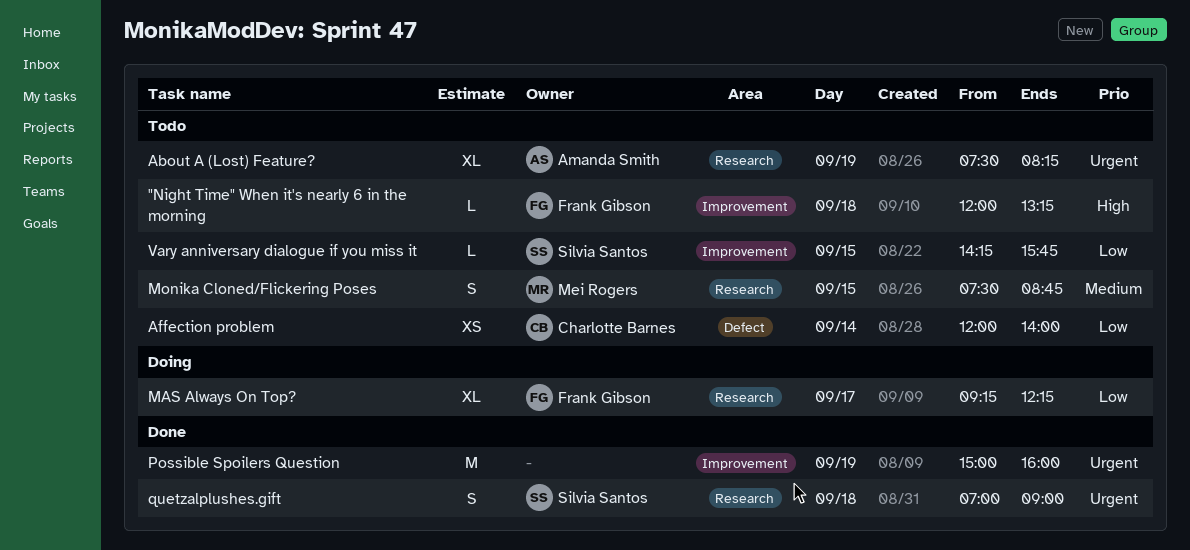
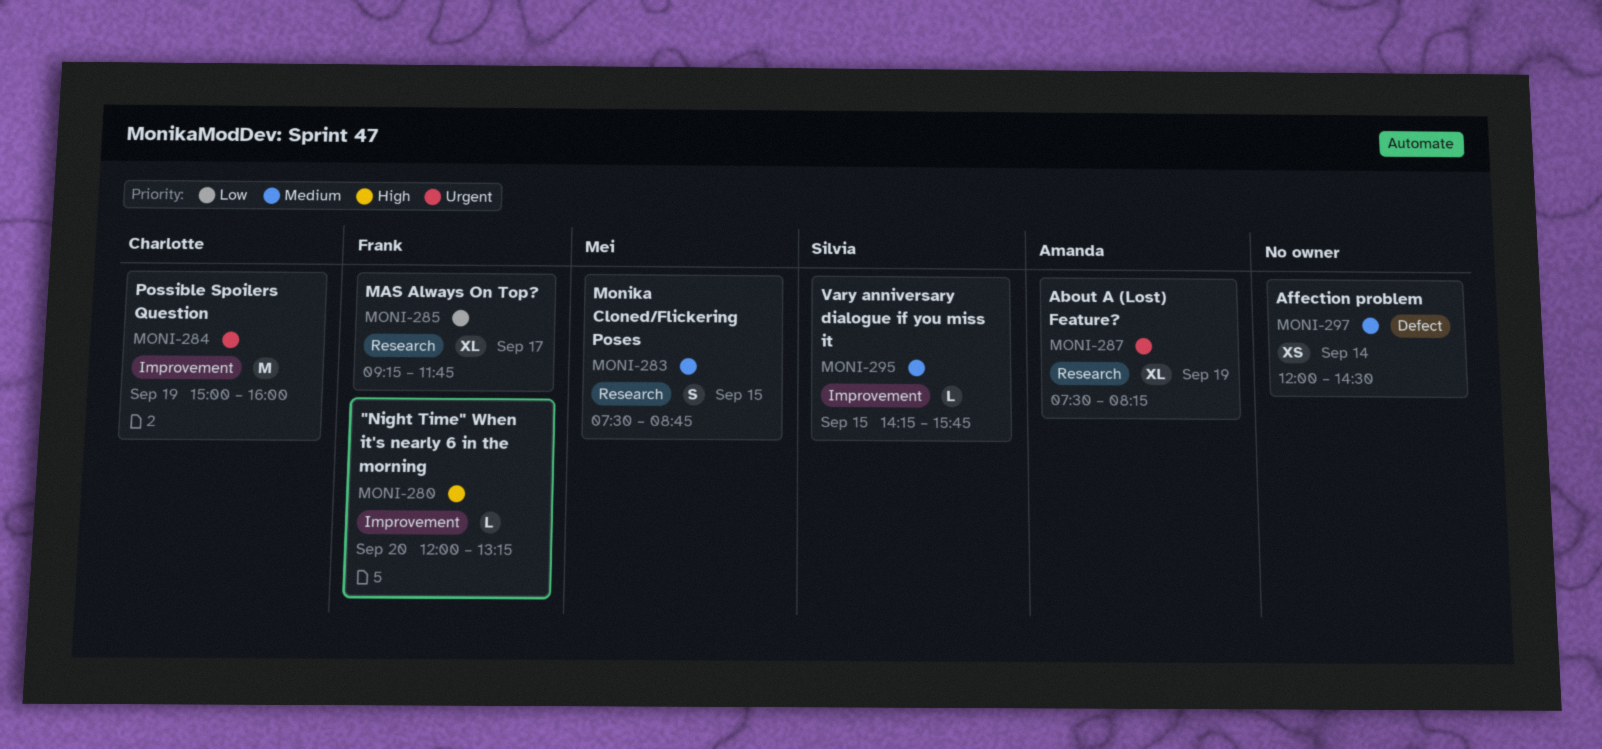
"Night Time" When it's nearly 6 in the morning, day: Sep 18 -> Sep 20
Affection problem, owner: Charlotte Barnes -> none
Affection problem, priority: Low -> Medium
Affection problem, ends: 14:00 -> 14:30
MAS Always On Top?, ends: 12:15 -> 11:45
Possible Spoilers Question, owner: none -> Charlotte Barnes
quetzalplushes.gift: present -> none
Vary anniversary dialogue if you miss it, priority: Low -> Medium

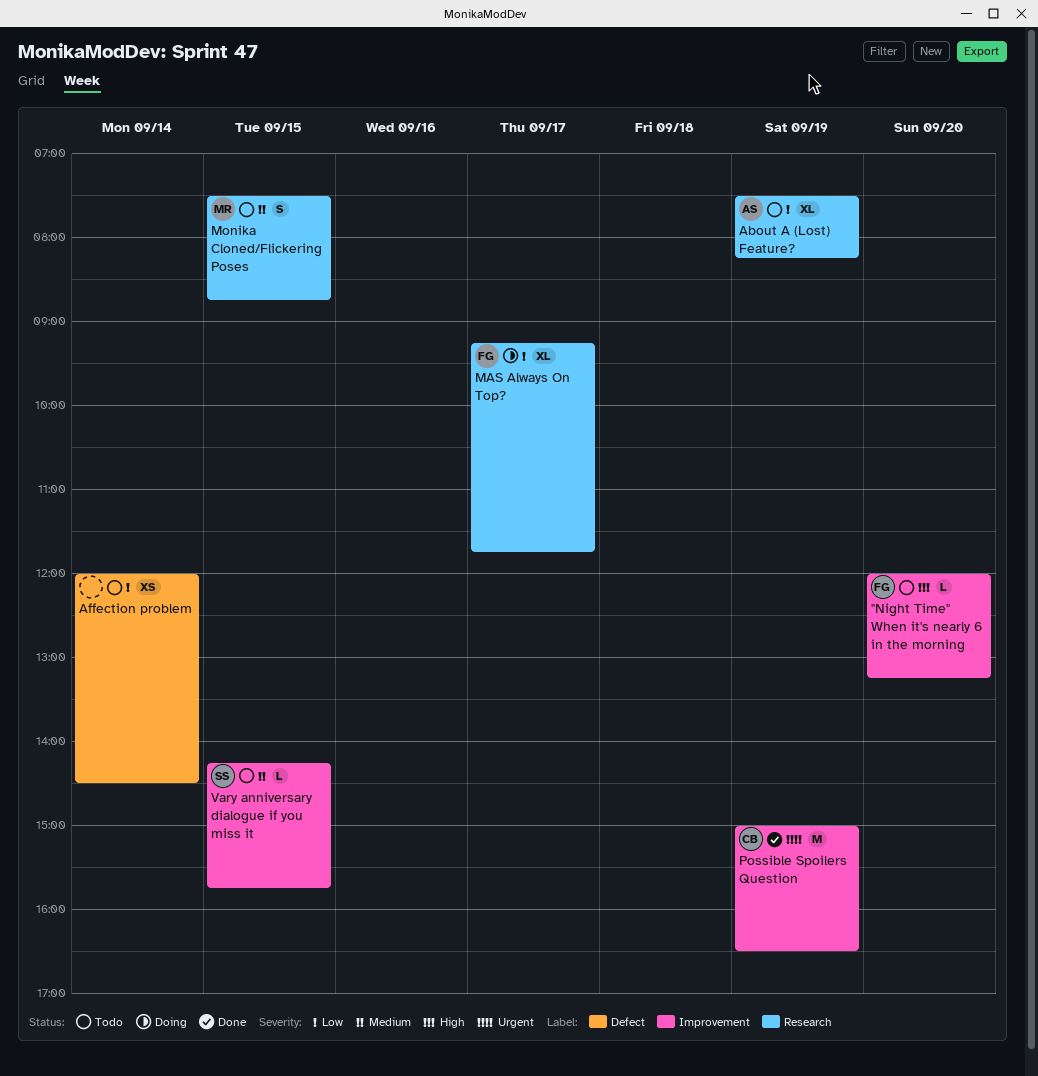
About A (Lost) Feature?, priority: Urgent -> Low
Affection problem, priority: Medium -> Low
Possible Spoilers Question, ends: 16:00 -> 16:30

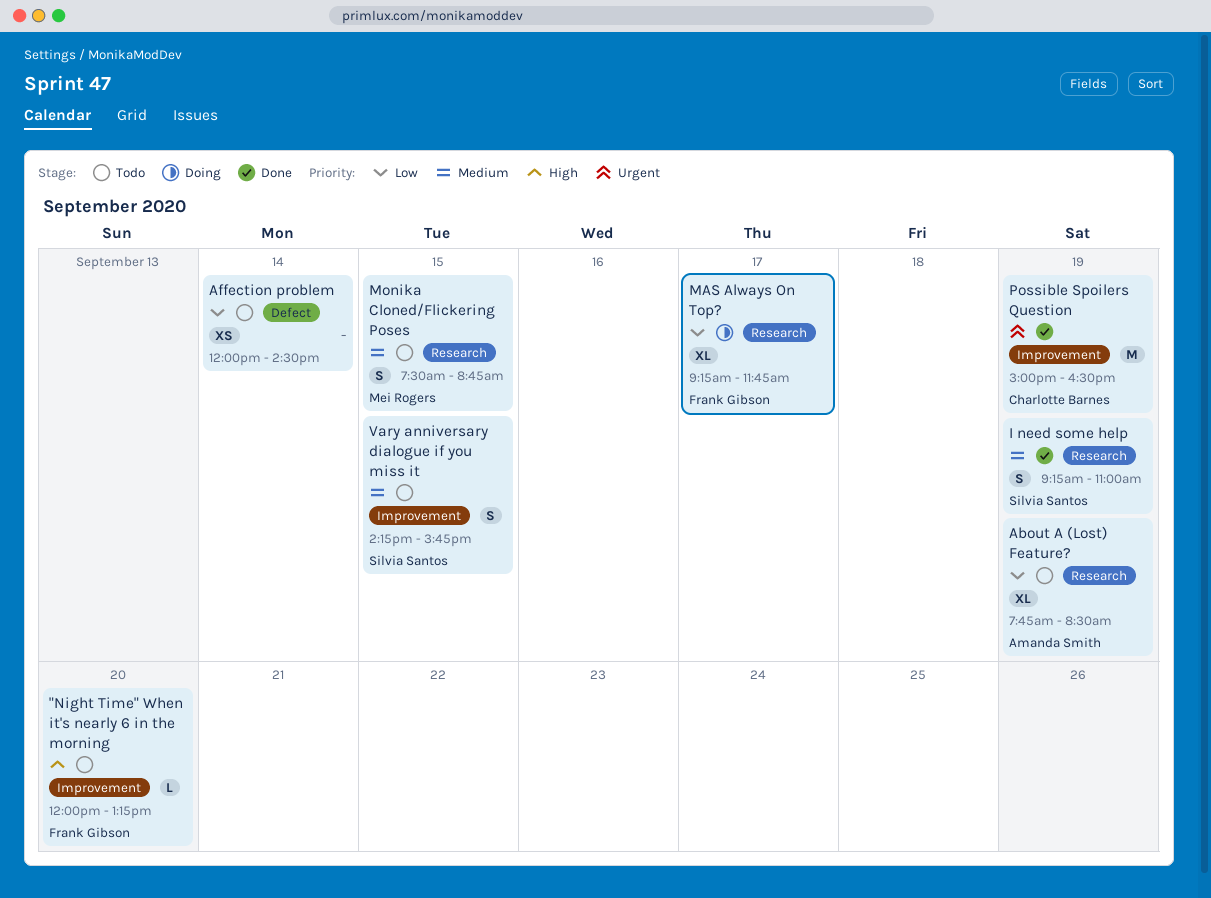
About A (Lost) Feature?, begins: 07:30 -> 07:45
About A (Lost) Feature?, ends: 08:15 -> 08:30
I need some help: none -> present
Vary anniversary dialogue if you miss it, estimate: L -> S

